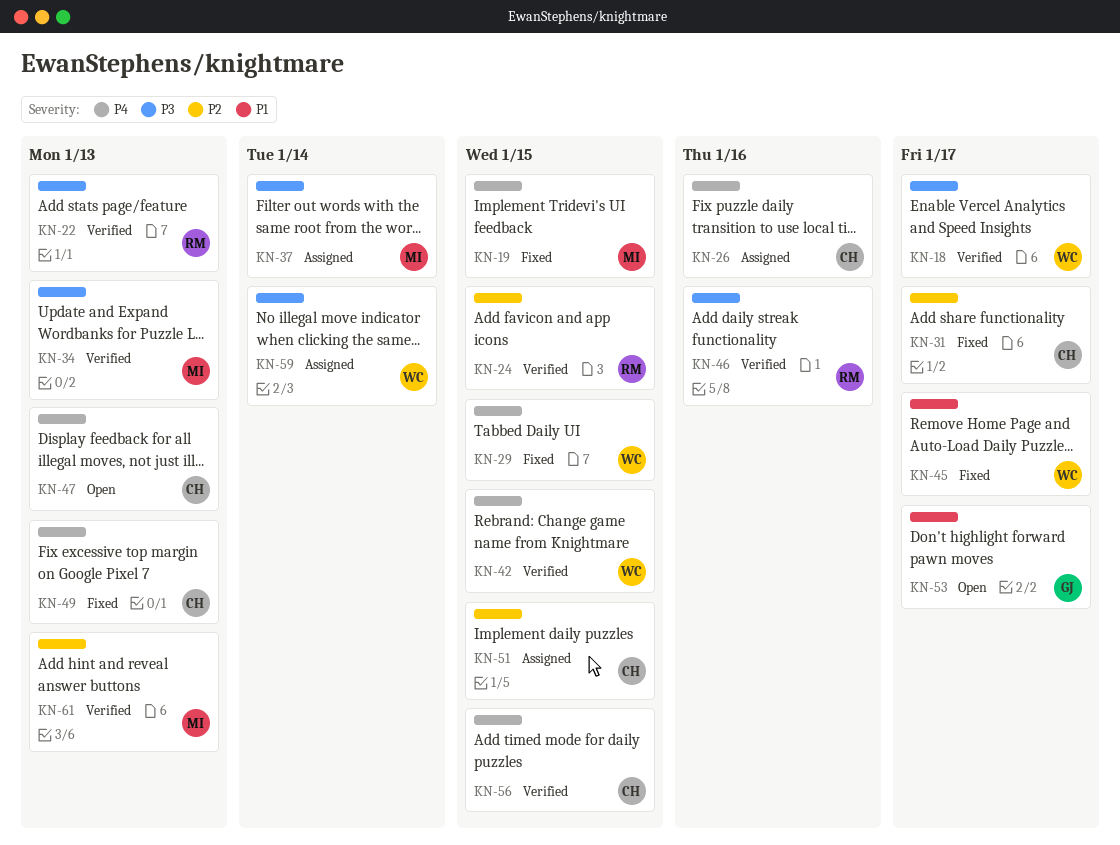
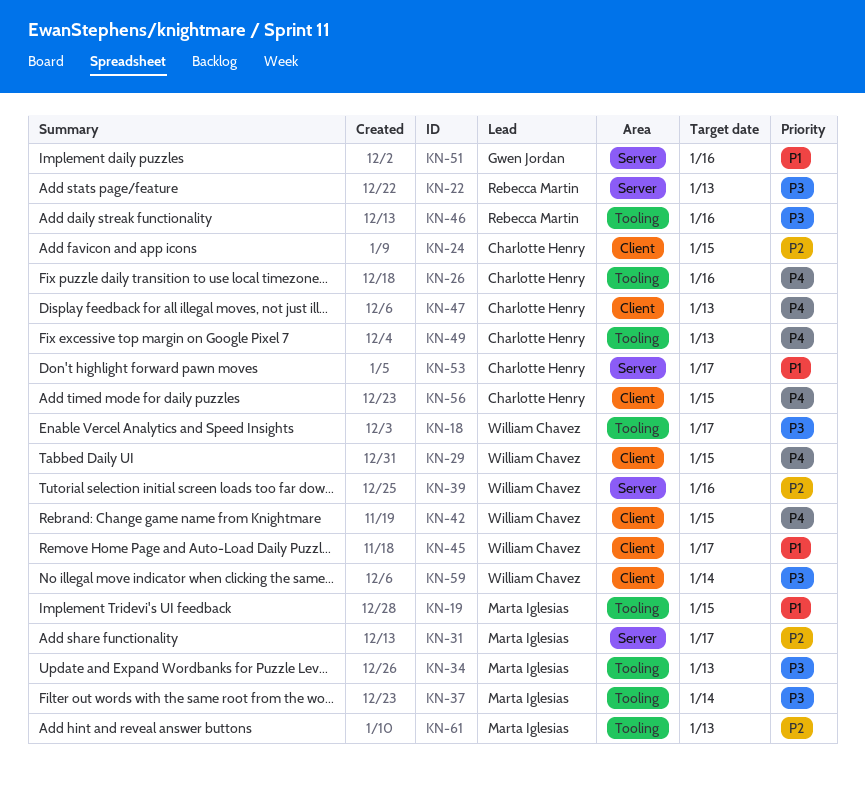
KN-19, priority: P4 -> P1
KN-24, owner: Rebecca Martin -> Charlotte Henry
KN-31, owner: Charlotte Henry -> Marta Iglesias
KN-39: none -> present
KN-51, owner: Charlotte Henry -> Gwen Jordan
KN-51, priority: P2 -> P1
KN-51, due: Jan 15 -> Jan 16
KN-53, owner: Gwen Jordan -> Charlotte Henry

